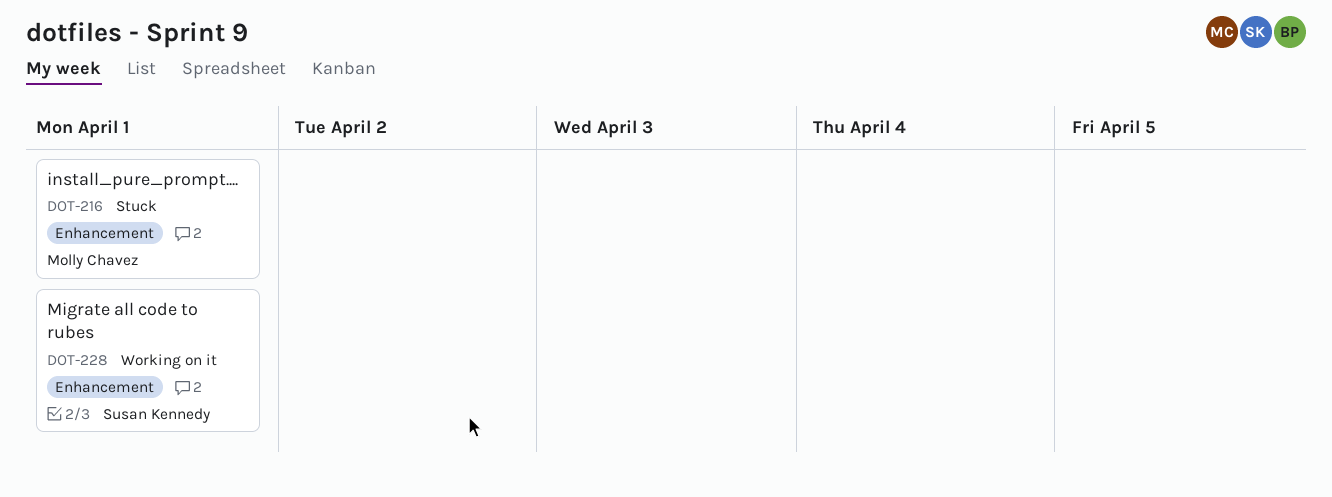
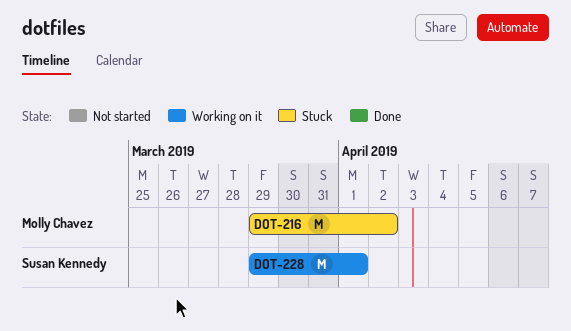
DOT-216, due: Apr 1 -> Apr 2

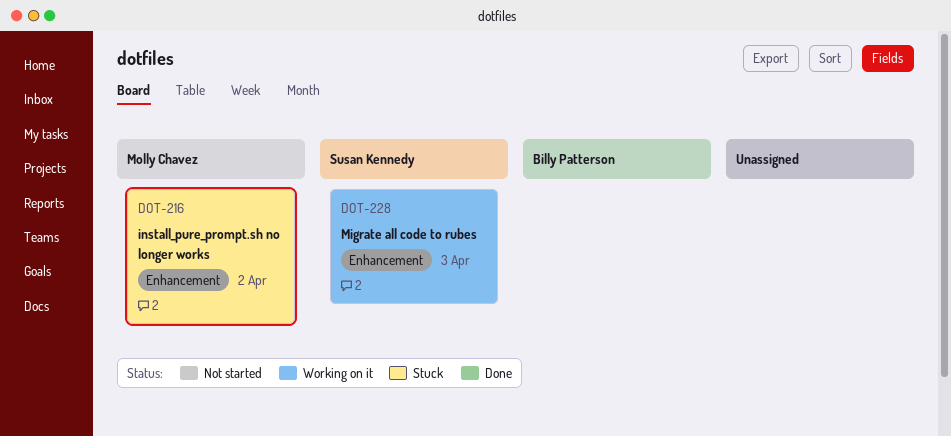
DOT-228, due: Apr 1 -> Apr 3

